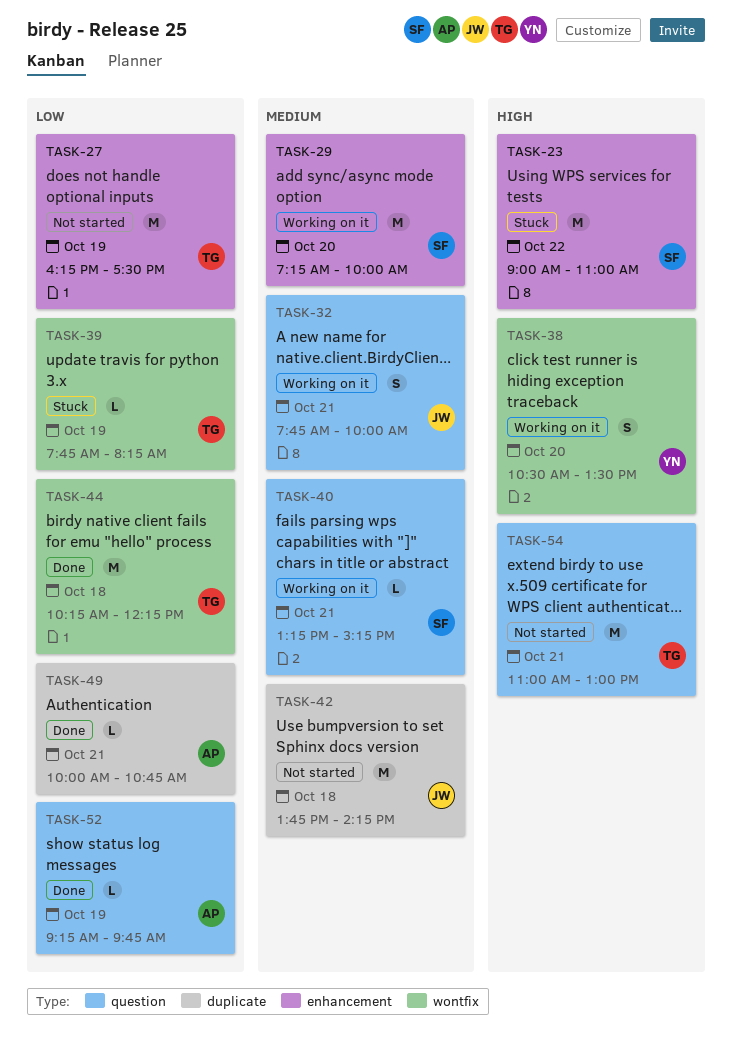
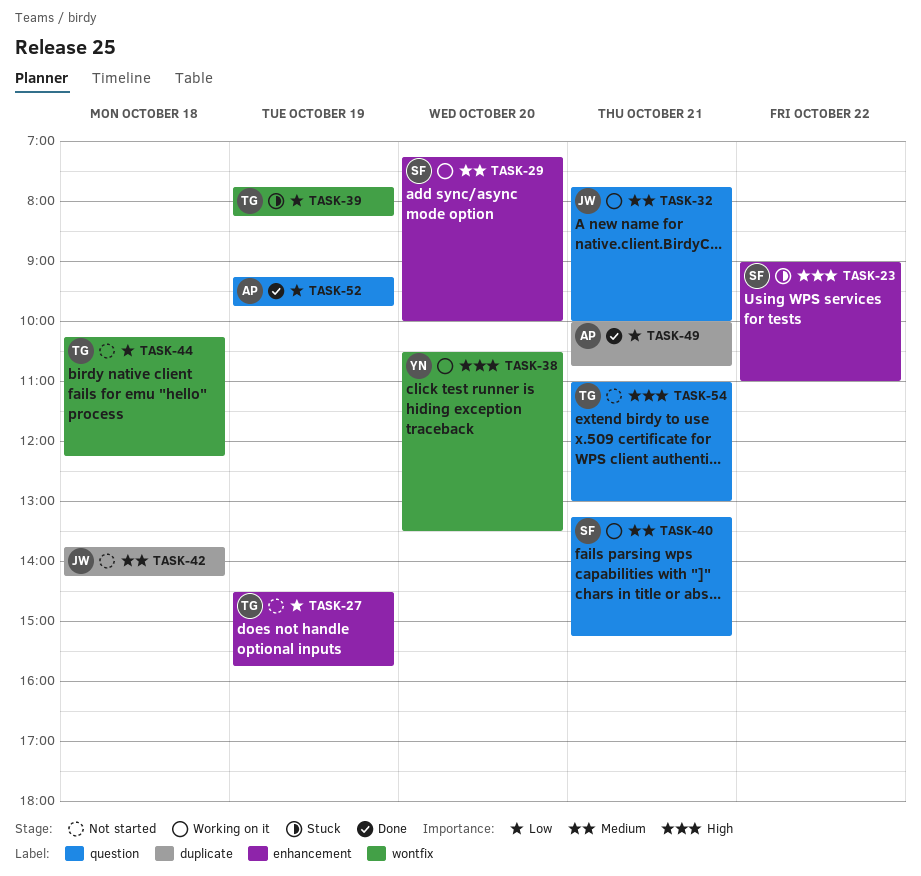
TASK-27, begins: 16:15 -> 14:30
TASK-27, ends: 17:30 -> 15:45
TASK-44, status: Done -> Not started

